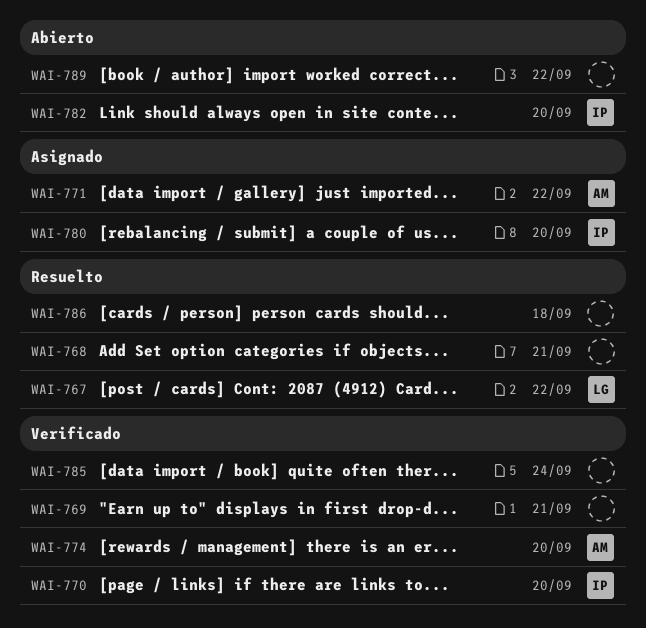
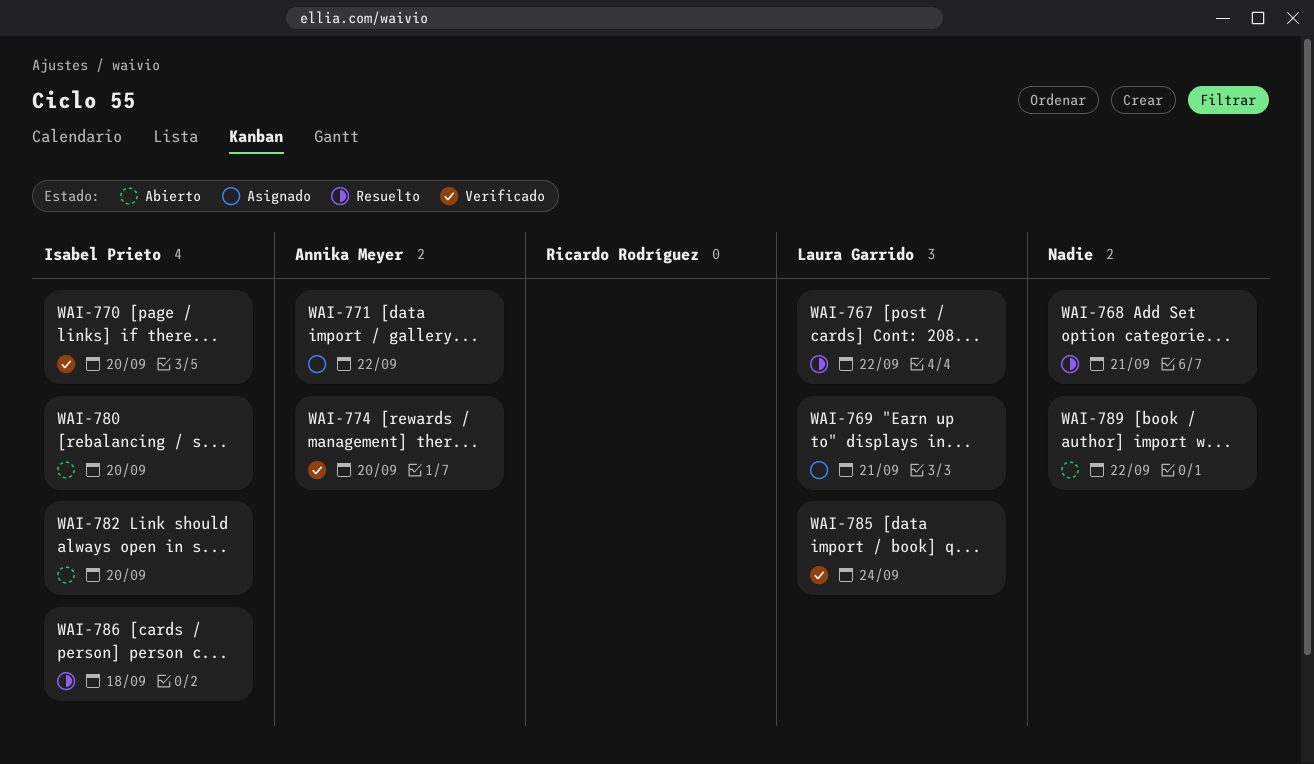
WAI-769, status: Verificado -> Asignado
WAI-769, owner: none -> Laura Garrido
WAI-780, status: Asignado -> Abierto
WAI-785, owner: none -> Laura Garrido
WAI-786, owner: none -> Isabel Prieto

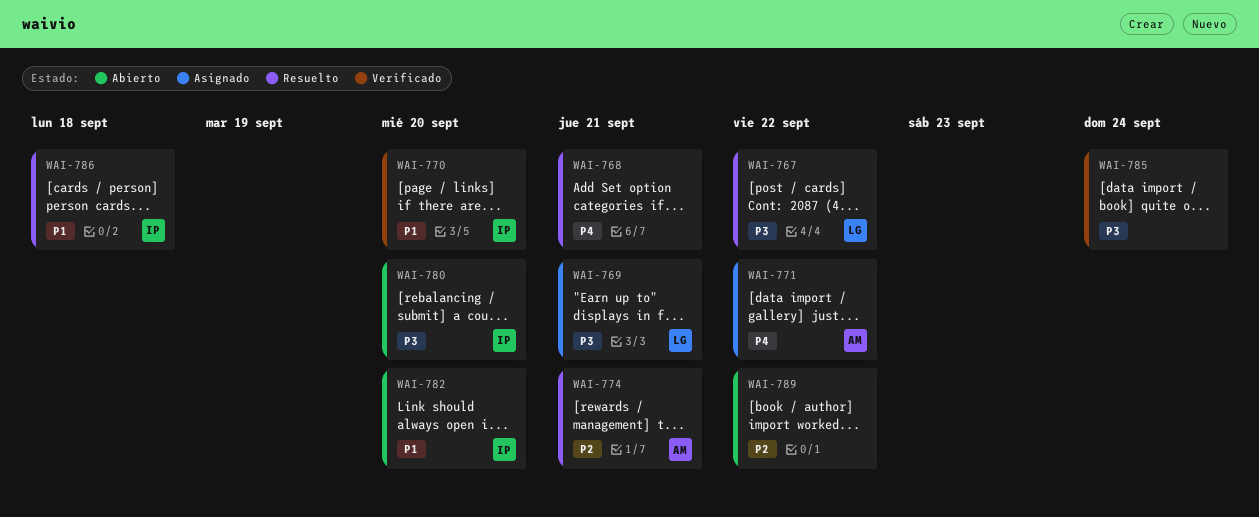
WAI-774, status: Verificado -> Resuelto
WAI-774, due: Sep 20 -> Sep 21
WAI-785, owner: Laura Garrido -> none

